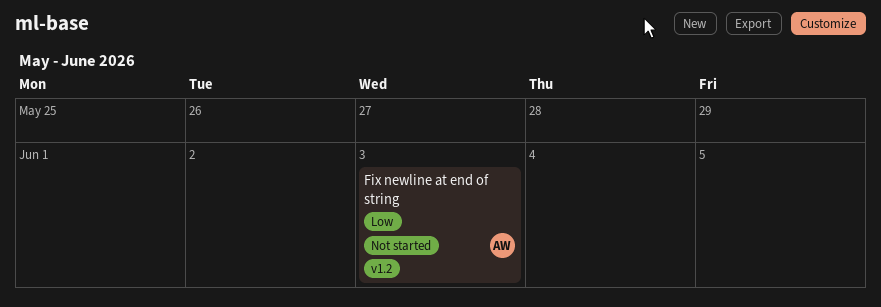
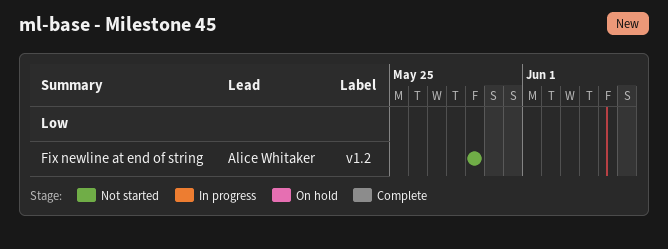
Fix newline at end of string, due: Jun 3 -> May 29

